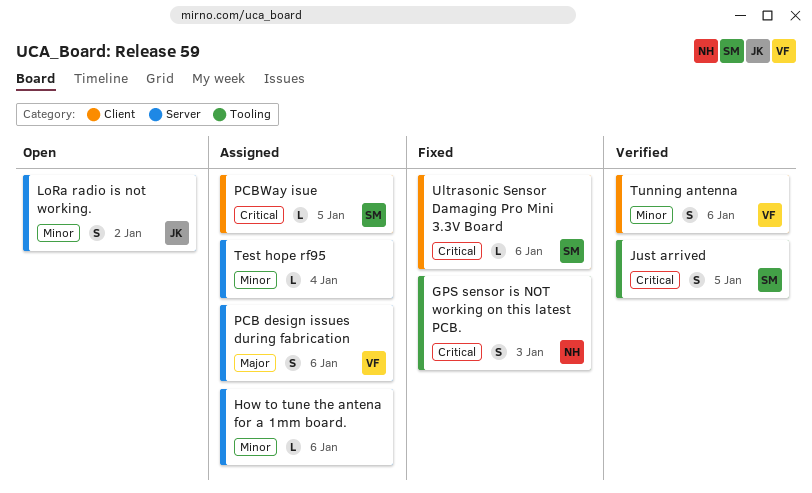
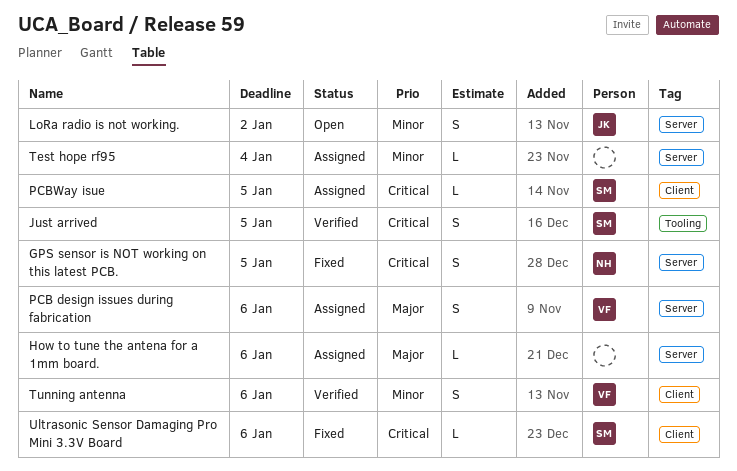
GPS sensor is NOT working on this latest PCB., label: Tooling -> Server
GPS sensor is NOT working on this latest PCB., due: Jan 3 -> Jan 5
How to tune the antena for a 1mm board., priority: Minor -> Major

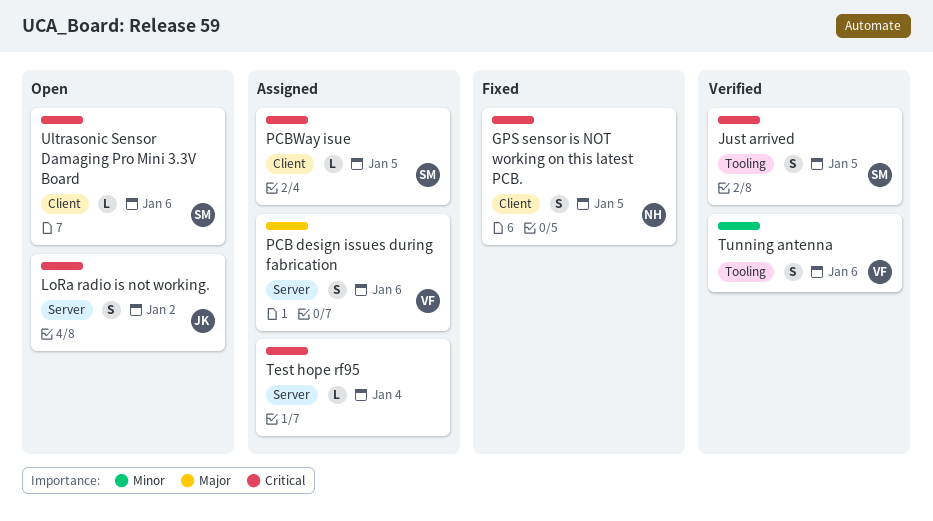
GPS sensor is NOT working on this latest PCB., label: Server -> Client
How to tune the antena for a 1mm board.: present -> none
LoRa radio is not working., priority: Minor -> Critical
Test hope rf95, priority: Minor -> Critical
Tunning antenna, label: Client -> Tooling
Ultrasonic Sensor Damaging Pro Mini 3.3V Board, status: Fixed -> Open

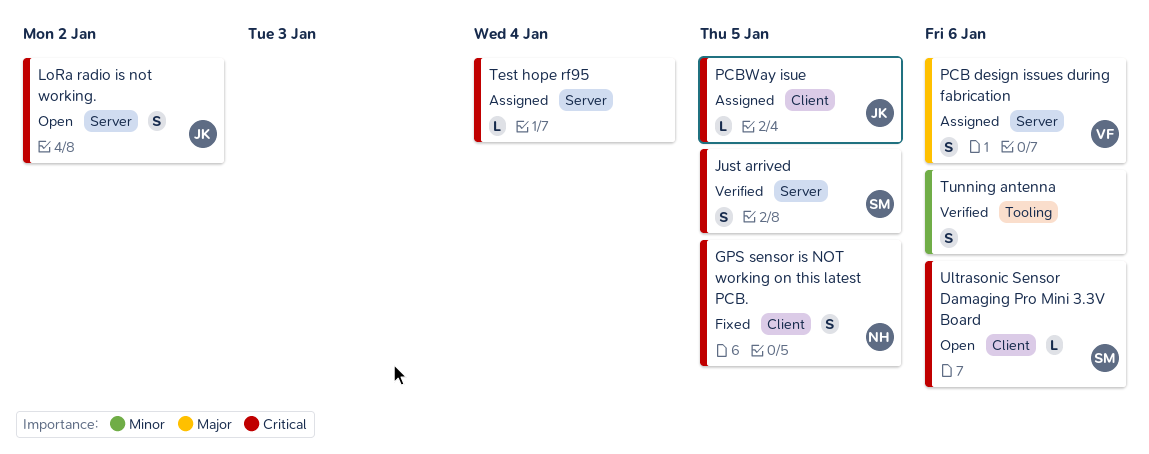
Just arrived, label: Tooling -> Server
PCBWay isue, owner: SM -> JK
Tunning antenna, owner: VF -> none

